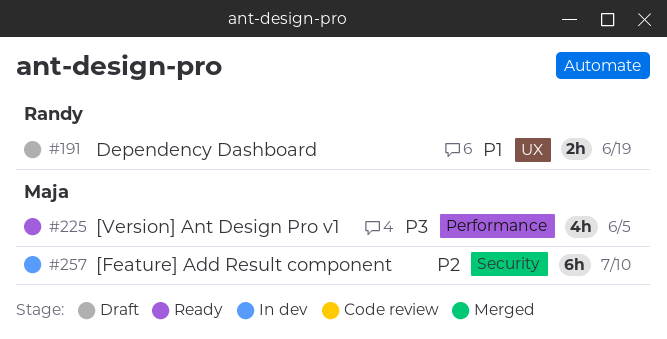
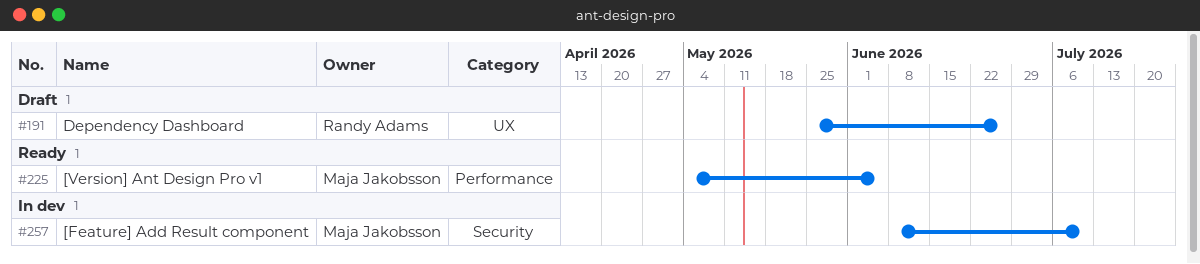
#191, due: Jun 19 -> Jun 26

